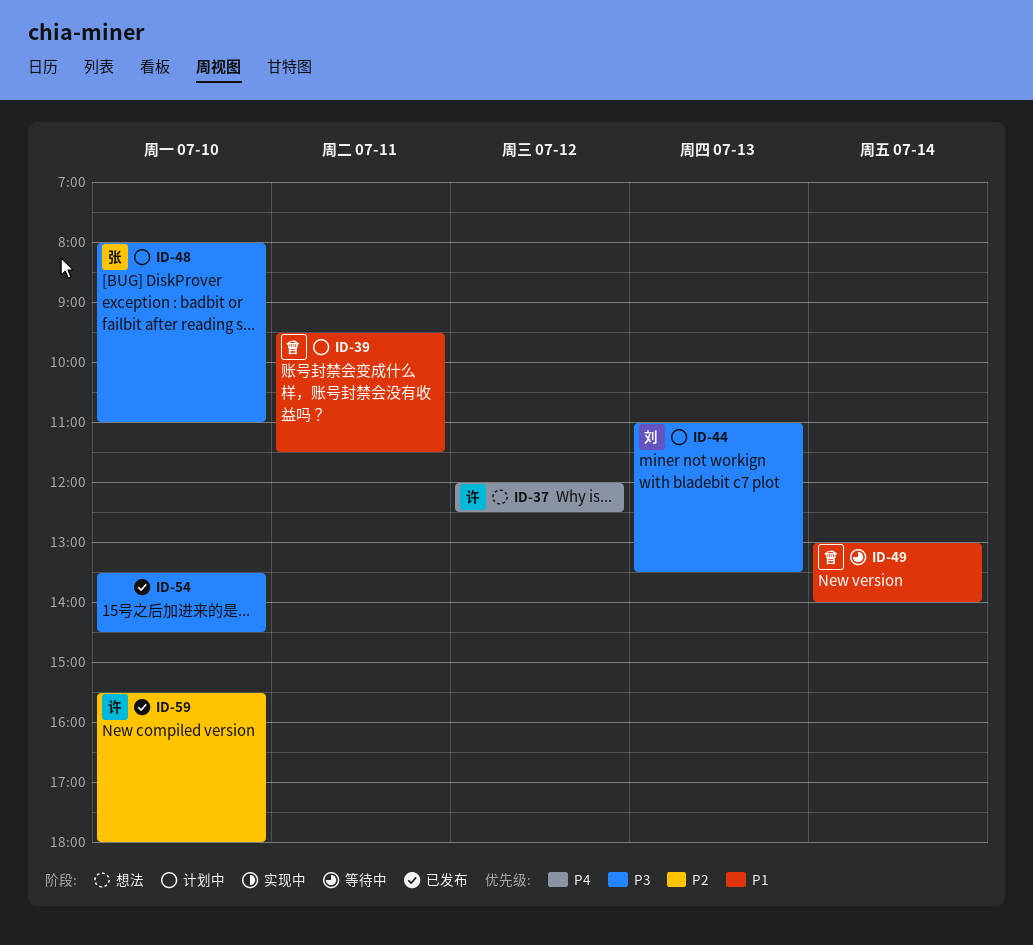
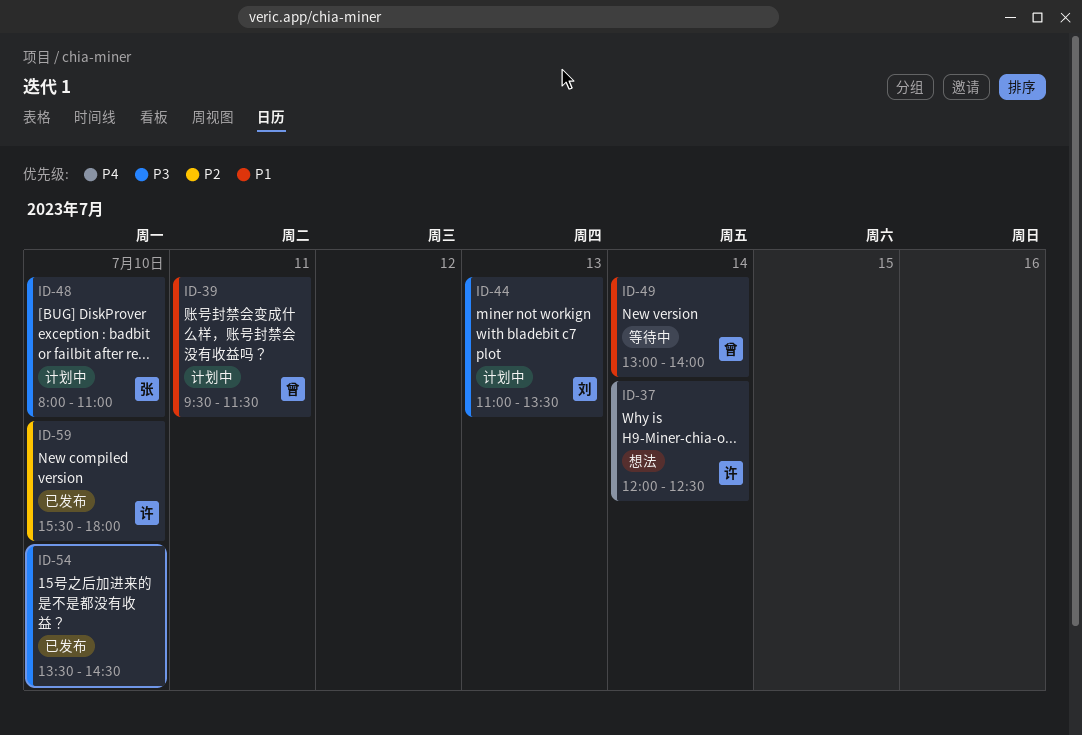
ID-37, day: Jul 12 -> Jul 14

